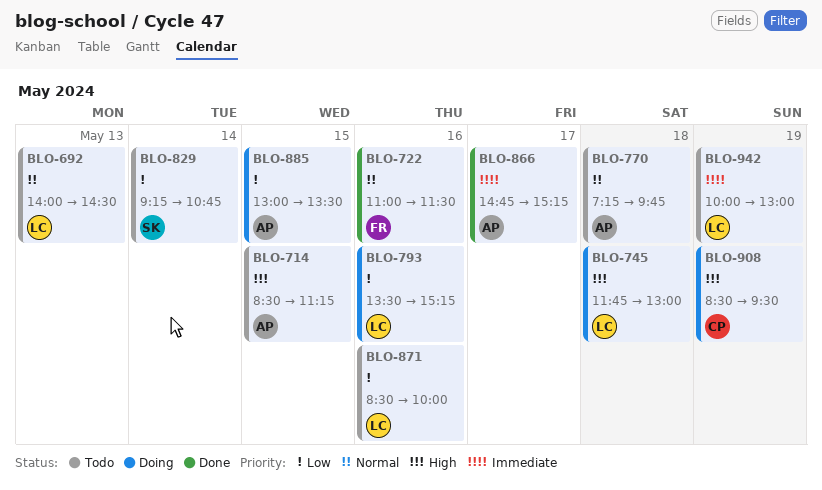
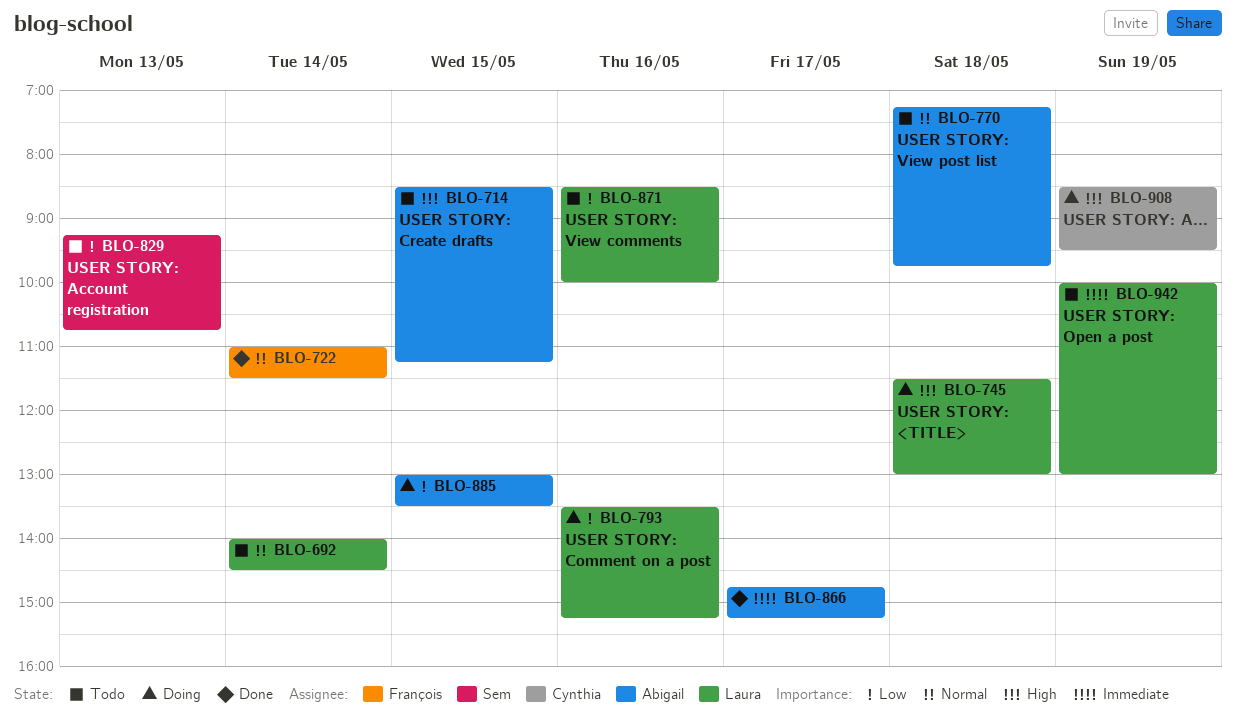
BLO-692, day: May 13 -> May 14
BLO-722, day: May 16 -> May 14
BLO-745, begins: 11:45 -> 11:30
BLO-829, day: May 14 -> May 13

